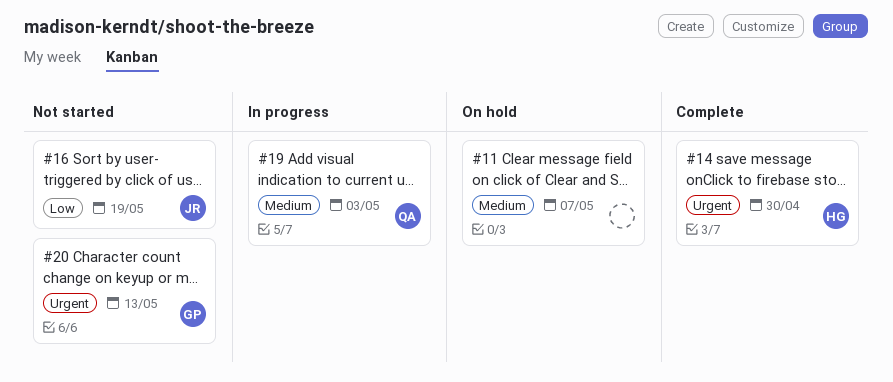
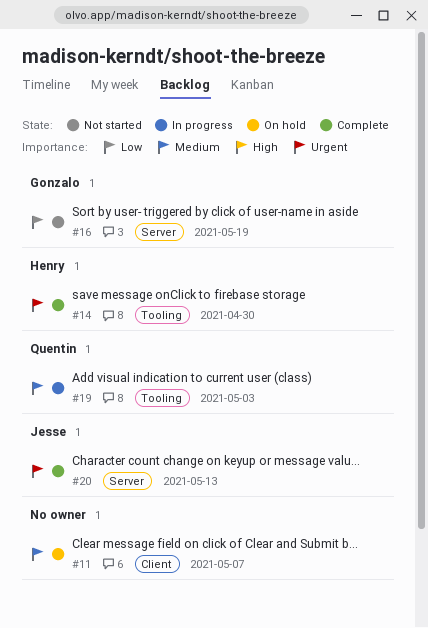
#16, owner: Jesse -> Gonzalo
#20, status: Not started -> Complete
#20, owner: Gonzalo -> Jesse

